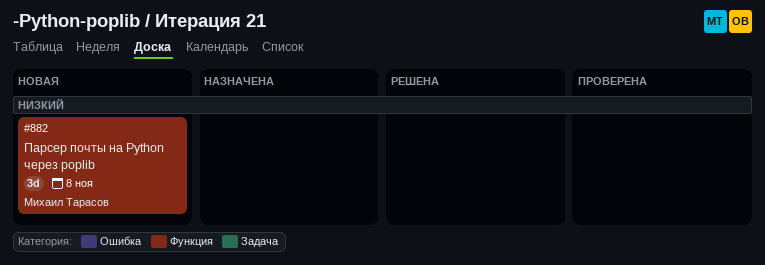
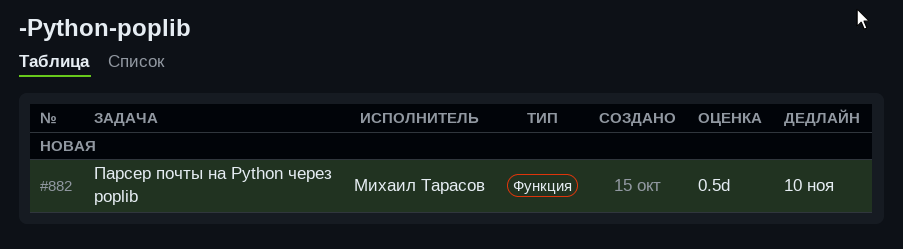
#882, estimate: 3d -> 0.5d
#882, due: Nov 8 -> Nov 10

